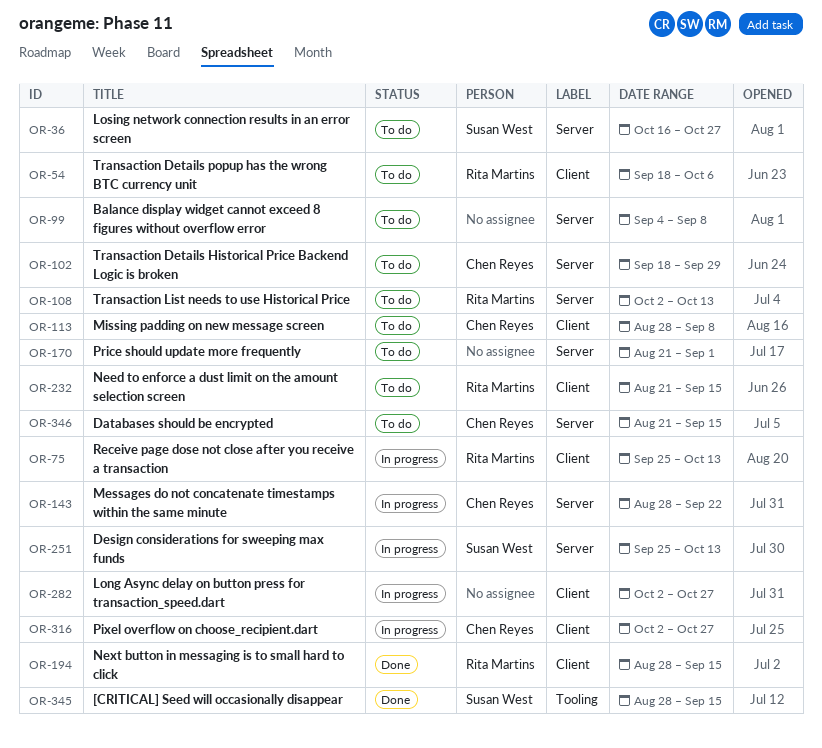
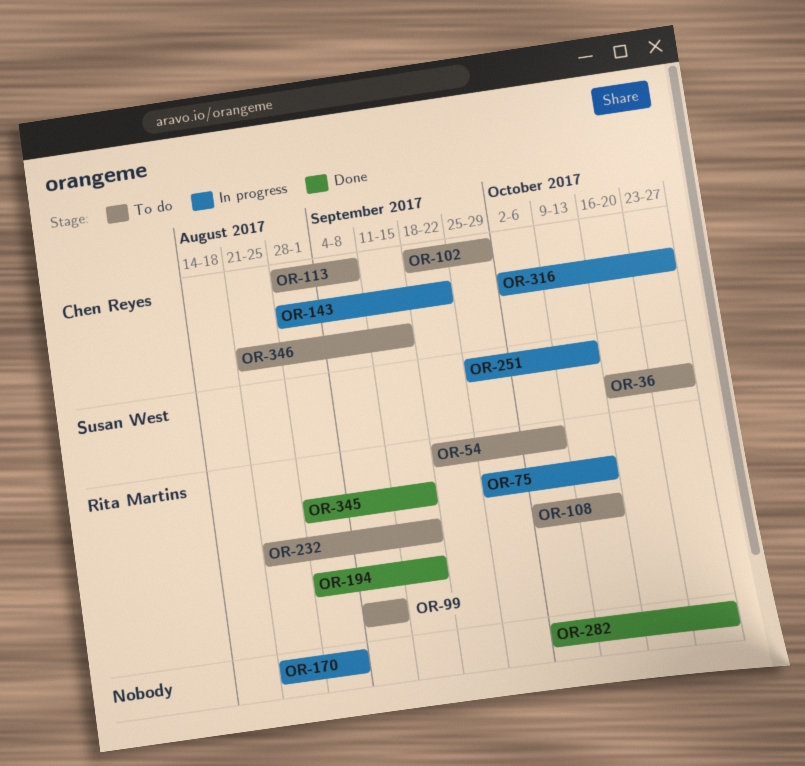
OR-99, owner: none -> Rita Martins
OR-170, status: To do -> In progress
OR-282, status: In progress -> Done
OR-345, owner: Susan West -> Rita Martins

